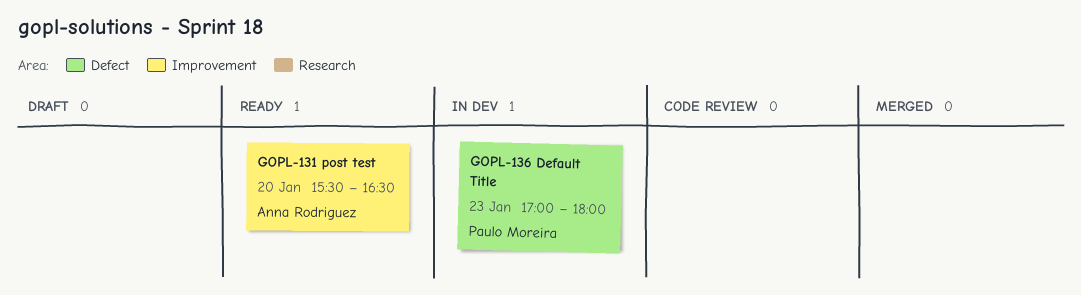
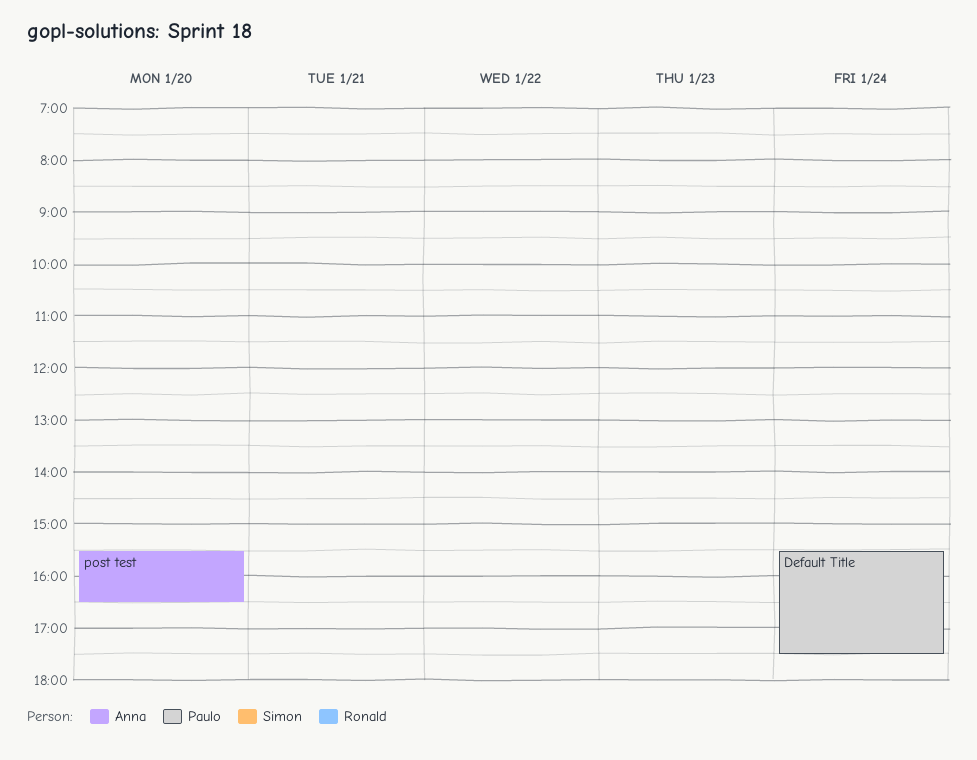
Default Title, day: Jan 23 -> Jan 24
Default Title, begins: 17:00 -> 15:30
Default Title, ends: 18:00 -> 17:30

